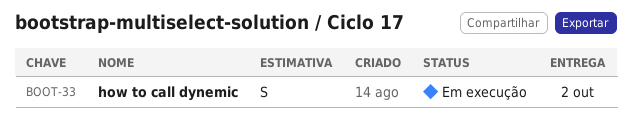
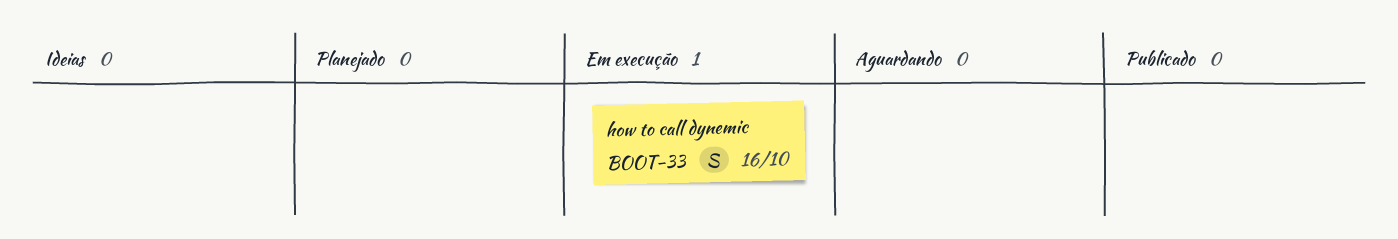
BOOT-33, due: Oct 2 -> Oct 16

